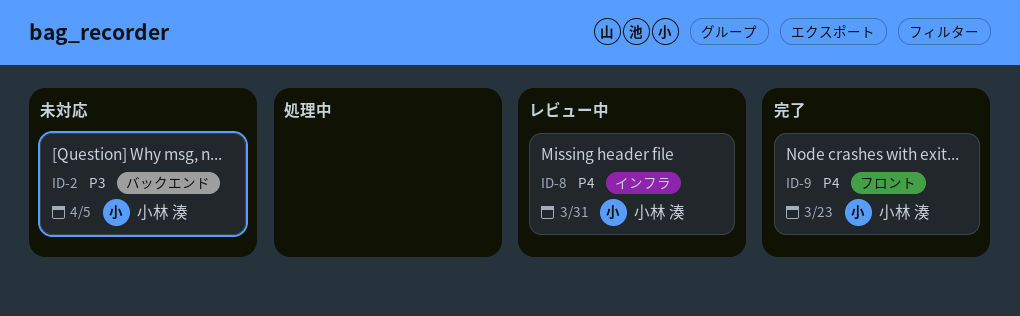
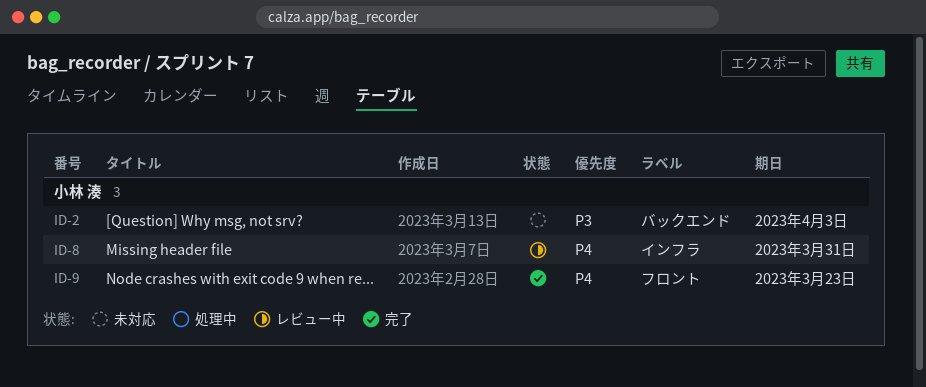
ID-2, due: Apr 5 -> Apr 3

